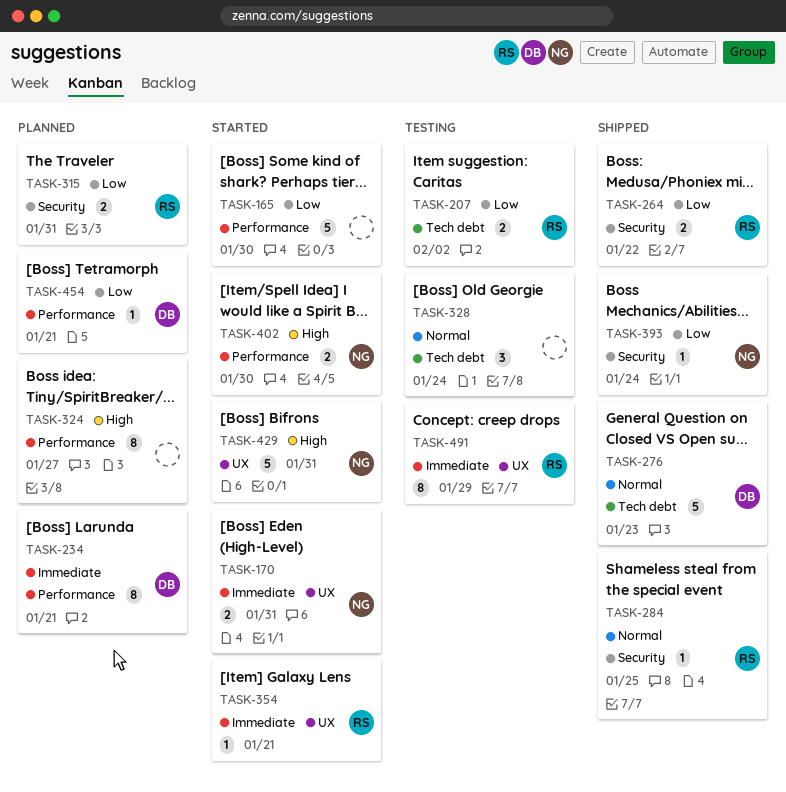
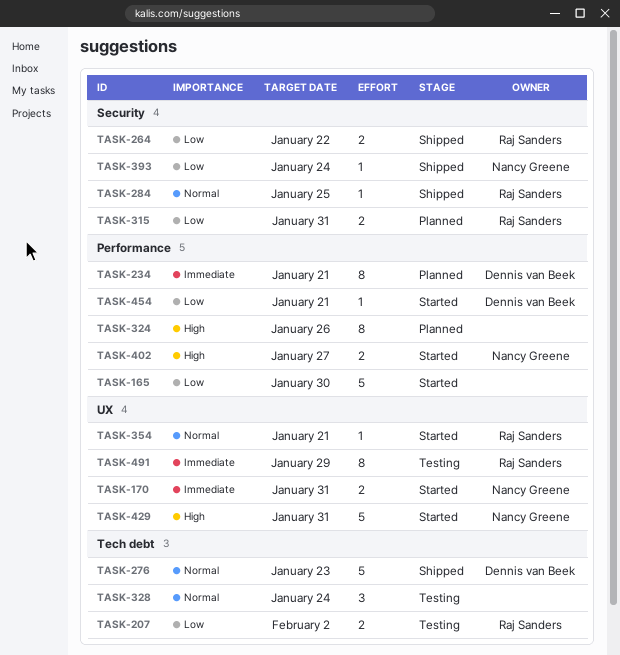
TASK-324, due: Jan 27 -> Jan 26
TASK-354, priority: Immediate -> Normal
TASK-402, due: Jan 30 -> Jan 27
TASK-454, status: Planned -> Started

